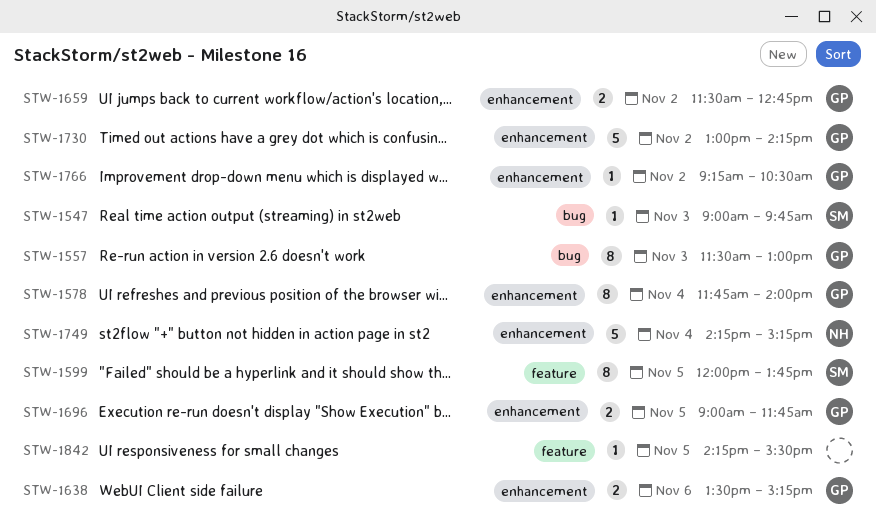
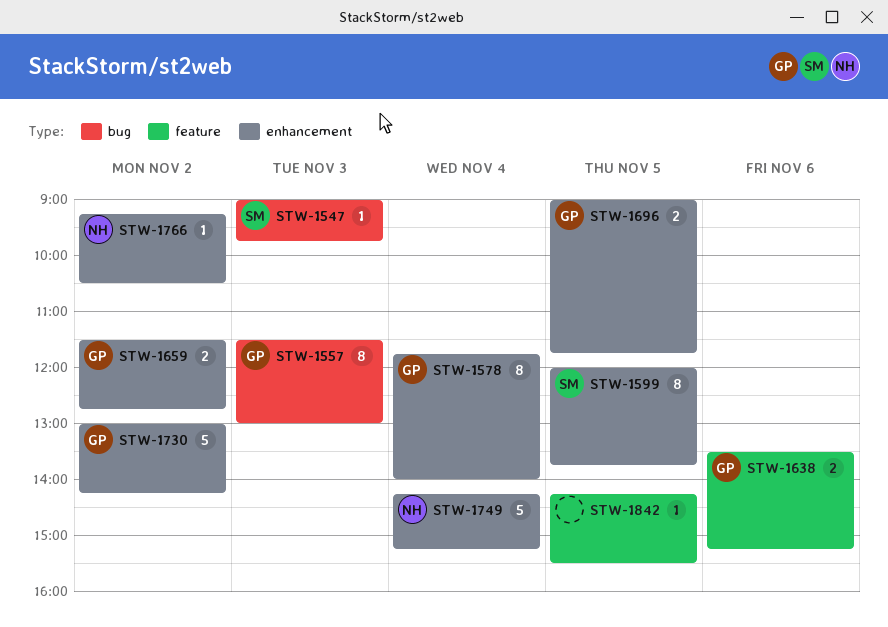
STW-1599, label: feature -> enhancement
STW-1638, label: enhancement -> feature
STW-1766, owner: GP -> NH

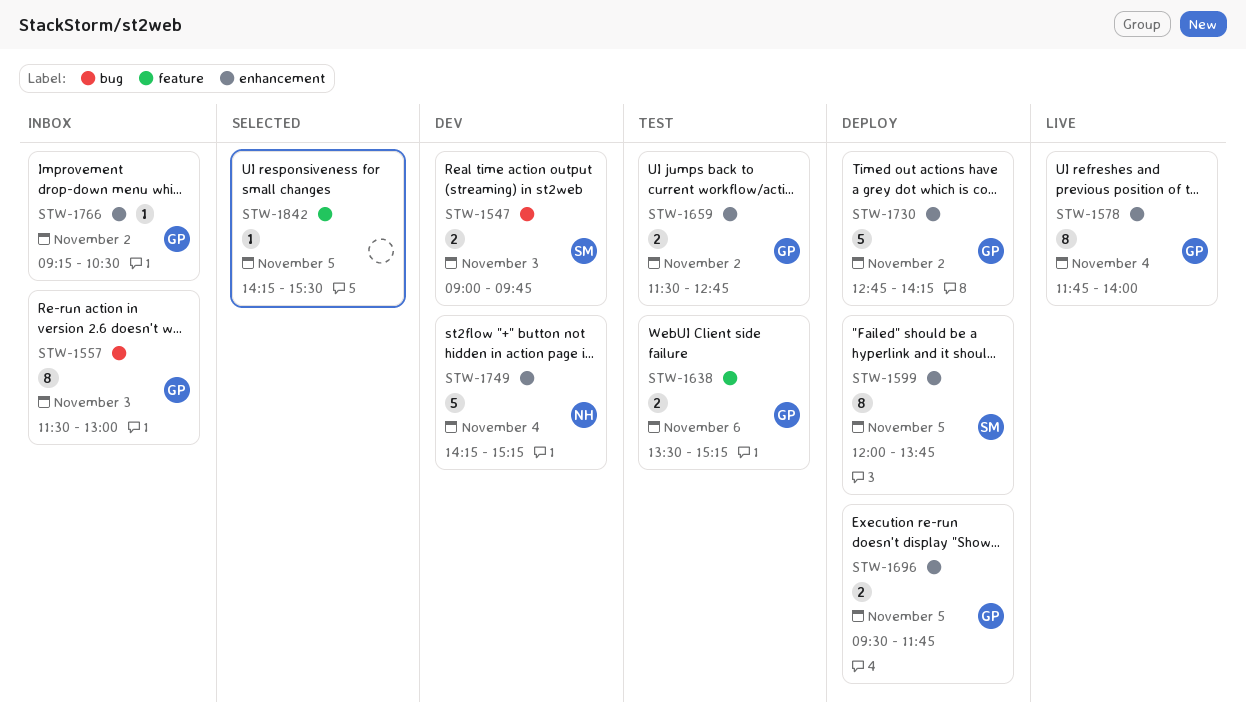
STW-1547, estimate: 1 -> 2
STW-1696, begins: 09:00 -> 09:30
STW-1730, begins: 13:00 -> 12:45
STW-1766, owner: NH -> GP

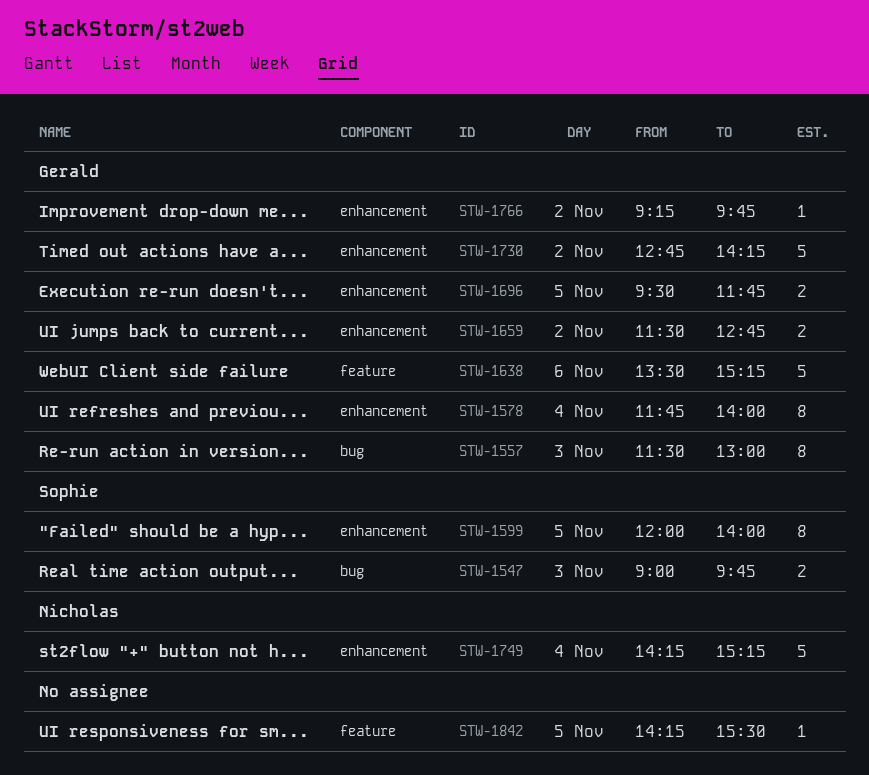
STW-1599, ends: 13:45 -> 14:00
STW-1638, estimate: 2 -> 5
STW-1766, ends: 10:30 -> 09:45

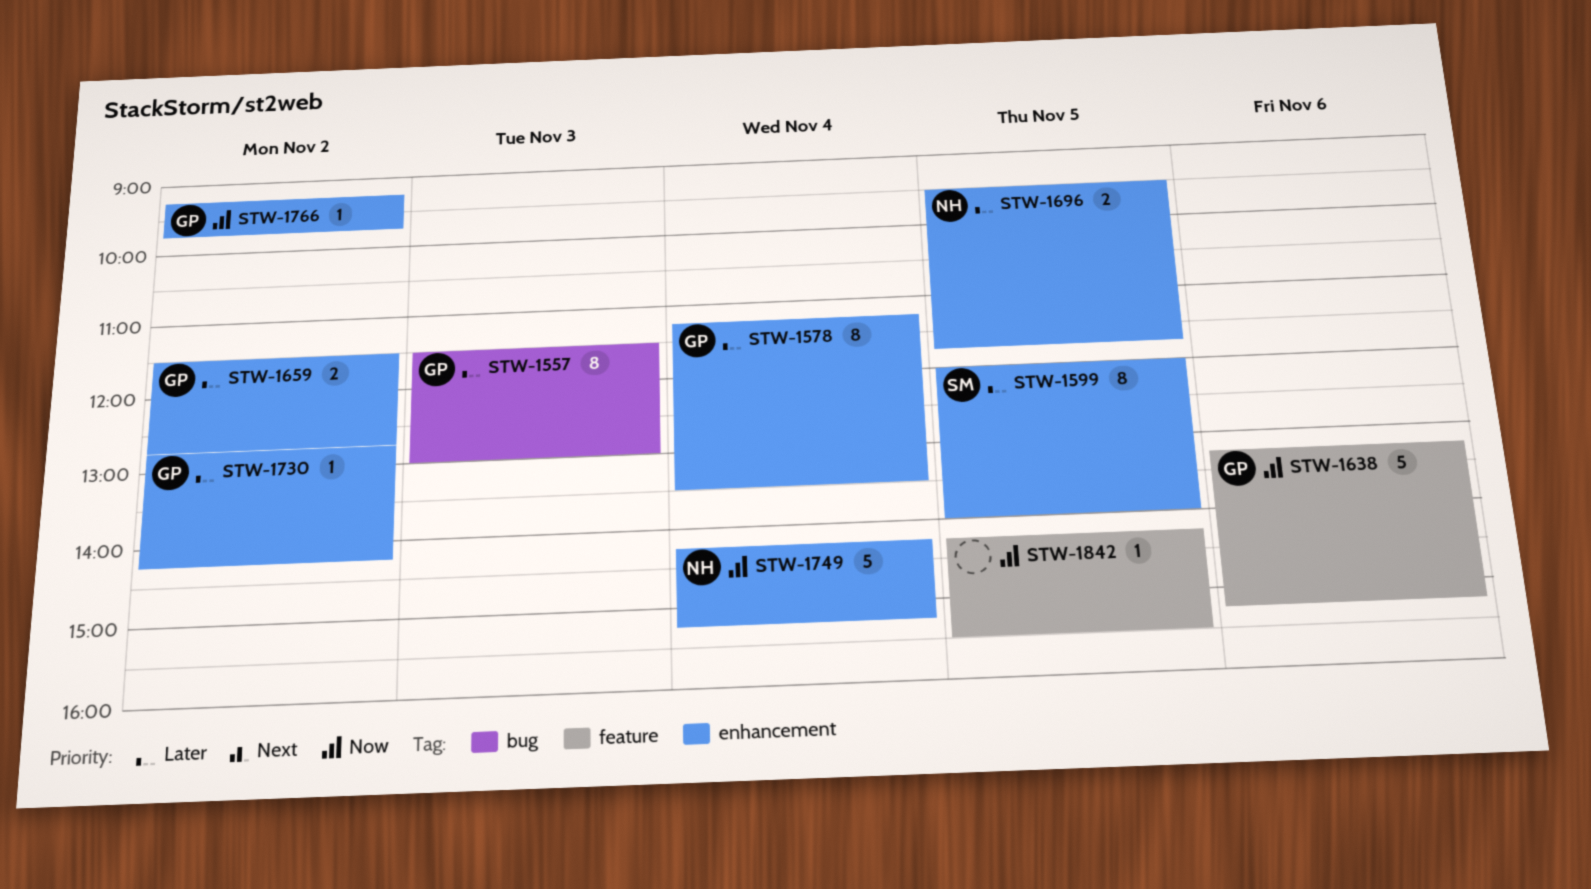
STW-1547: present -> none
STW-1578, begins: 11:45 -> 11:15
STW-1578, ends: 14:00 -> 13:30
STW-1638, begins: 13:30 -> 13:15
STW-1696, owner: Gerald -> Nicholas
STW-1730, estimate: 5 -> 1

